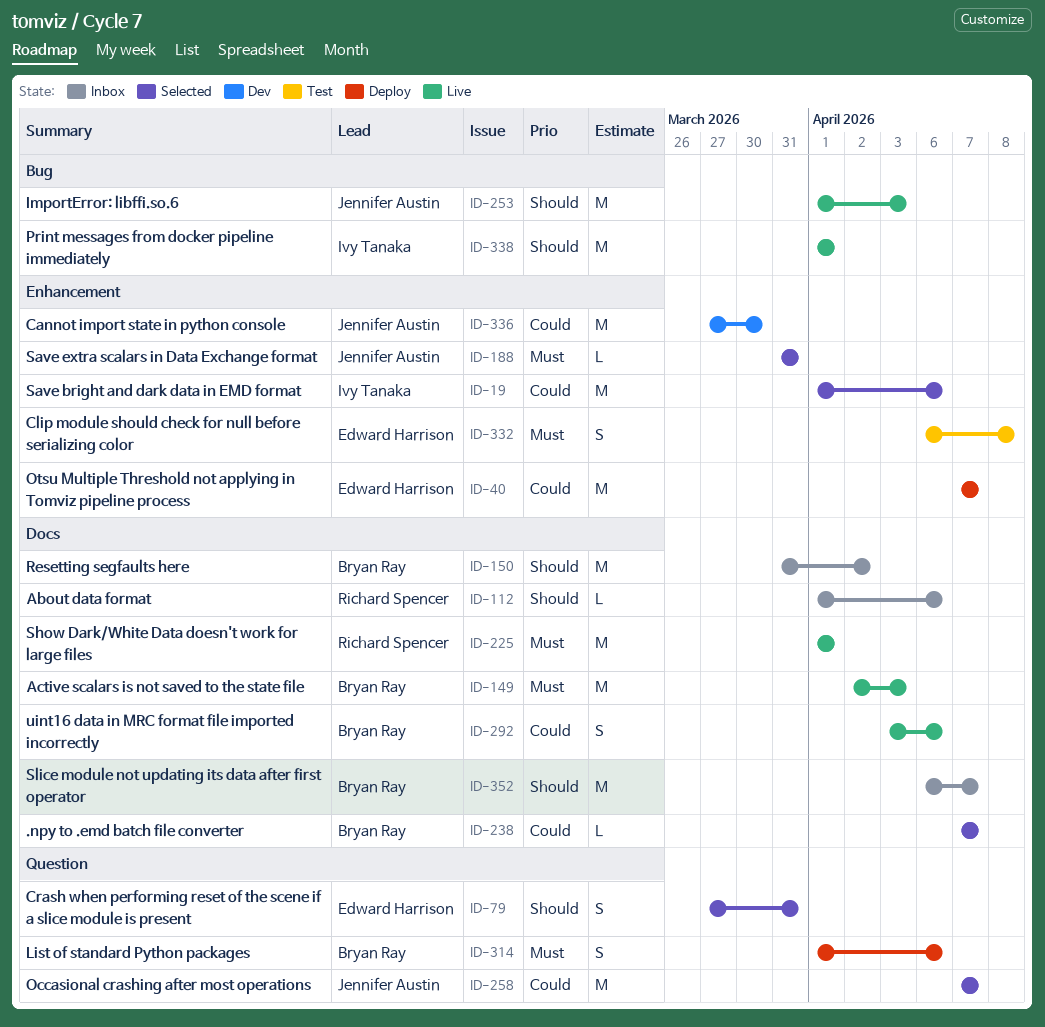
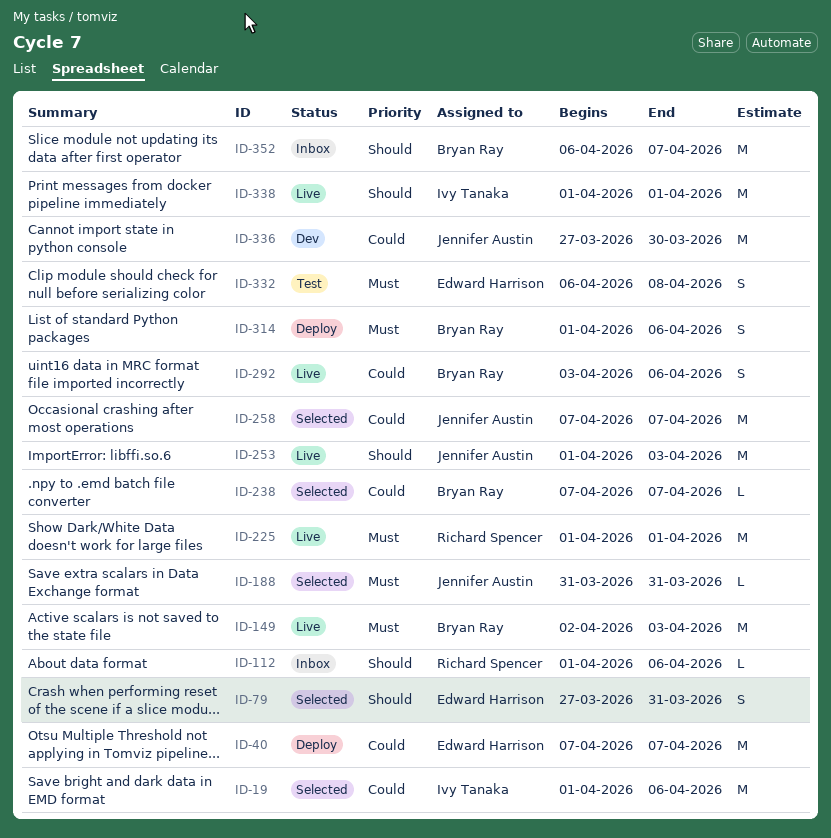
ID-150: present -> none

